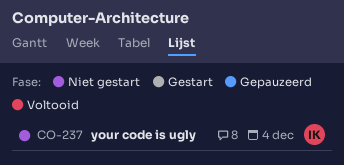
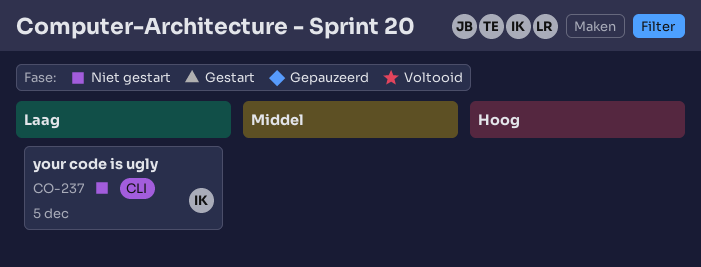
CO-237, due: Dec 4 -> Dec 5

